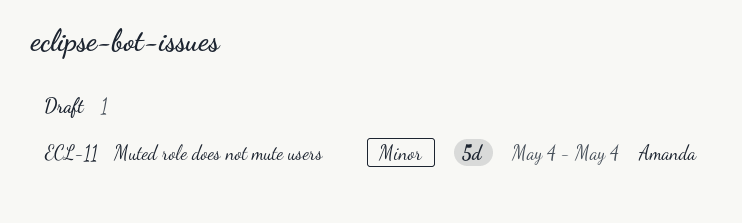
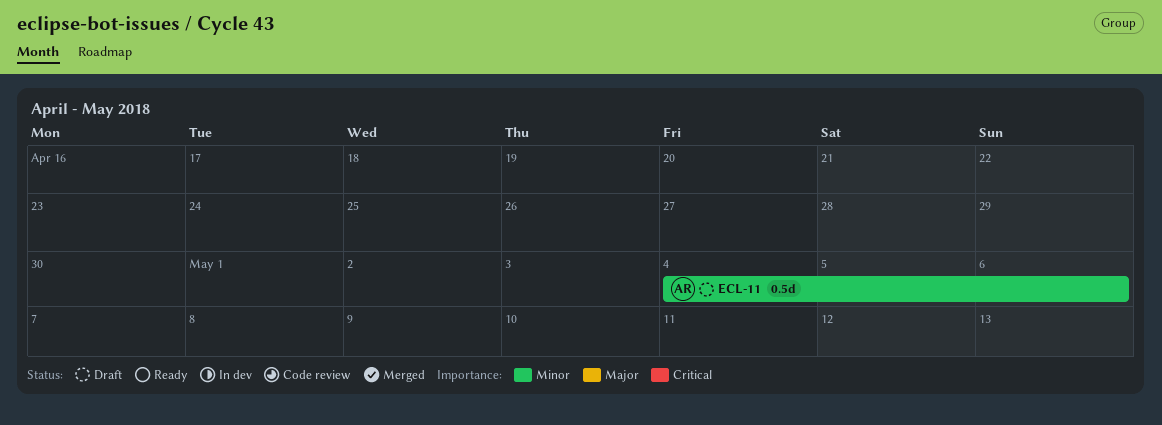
ECL-11, estimate: 5d -> 0.5d
ECL-11, due: May 4 -> May 6

